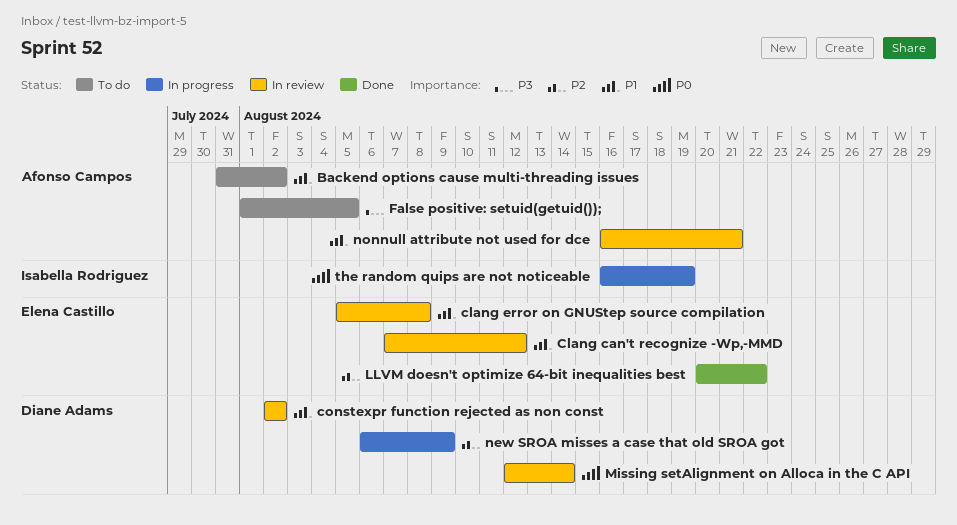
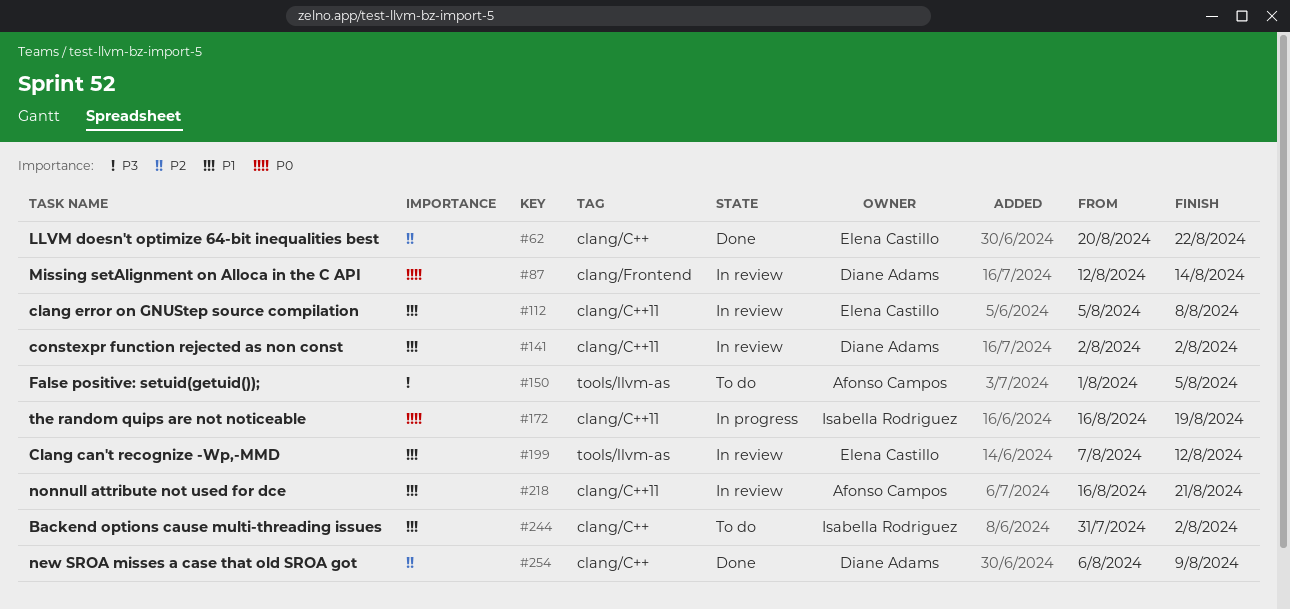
Backend options cause multi-threading issues, owner: Afonso Campos -> Isabella Rodriguez
new SROA misses a case that old SROA got, status: In progress -> Done

